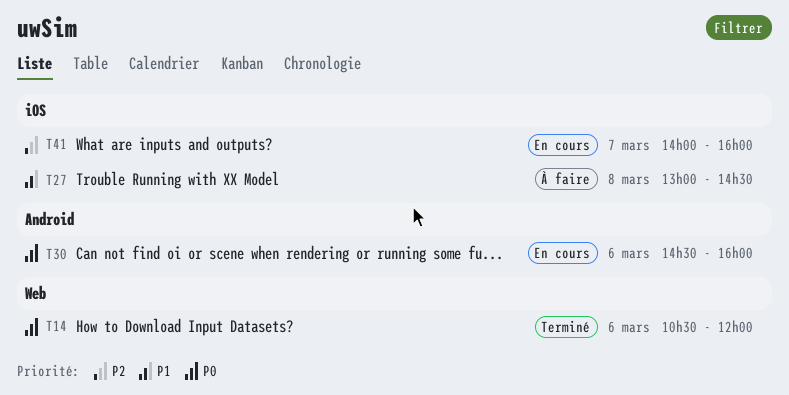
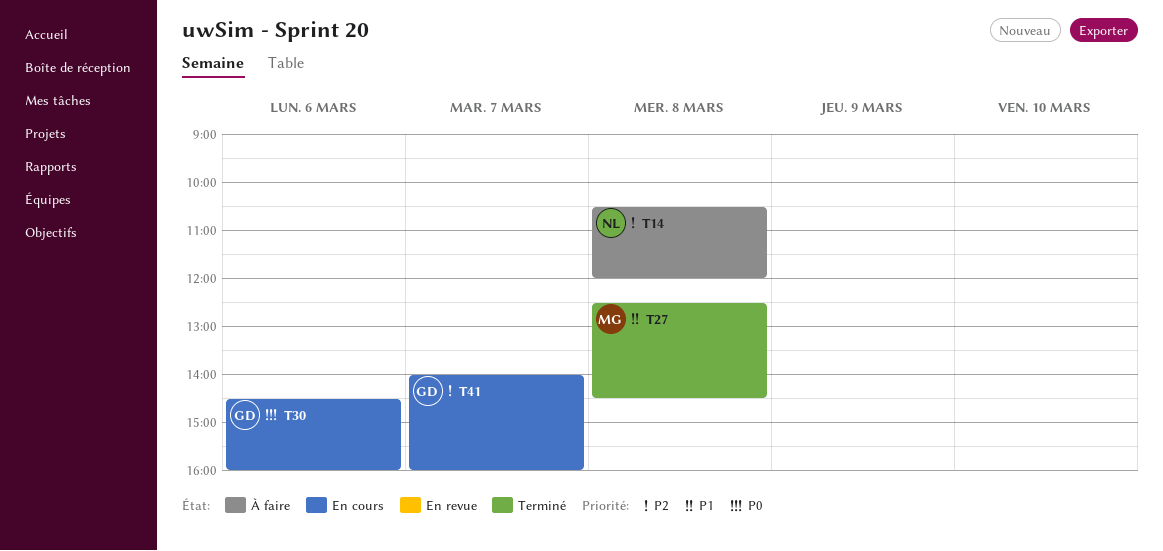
T14, status: Terminé -> À faire
T14, priority: P0 -> P2
T14, day: Mar 6 -> Mar 8
T27, status: À faire -> Terminé
T27, begins: 13:00 -> 12:30

